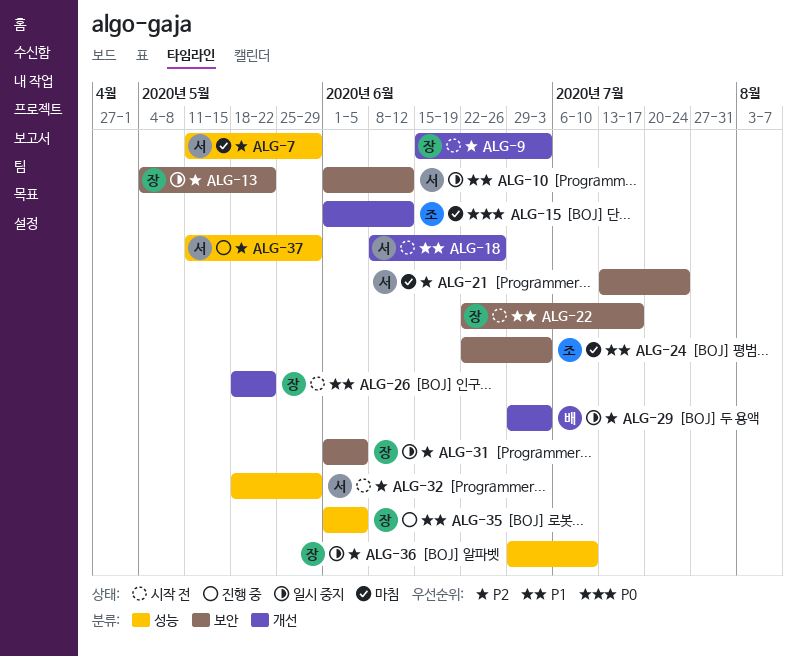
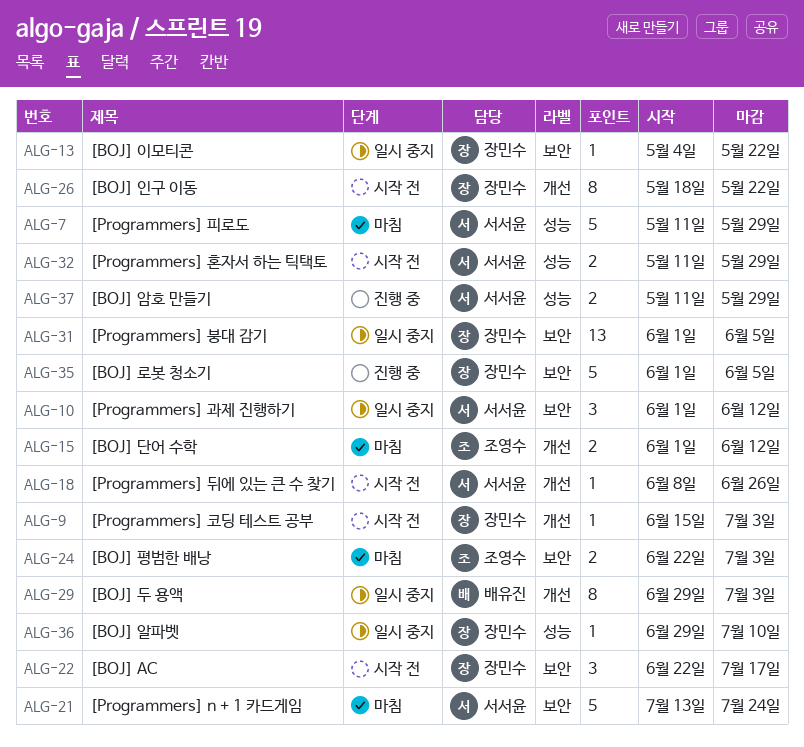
ALG-32, start: May 18 -> May 11
ALG-35, label: 성능 -> 보안

